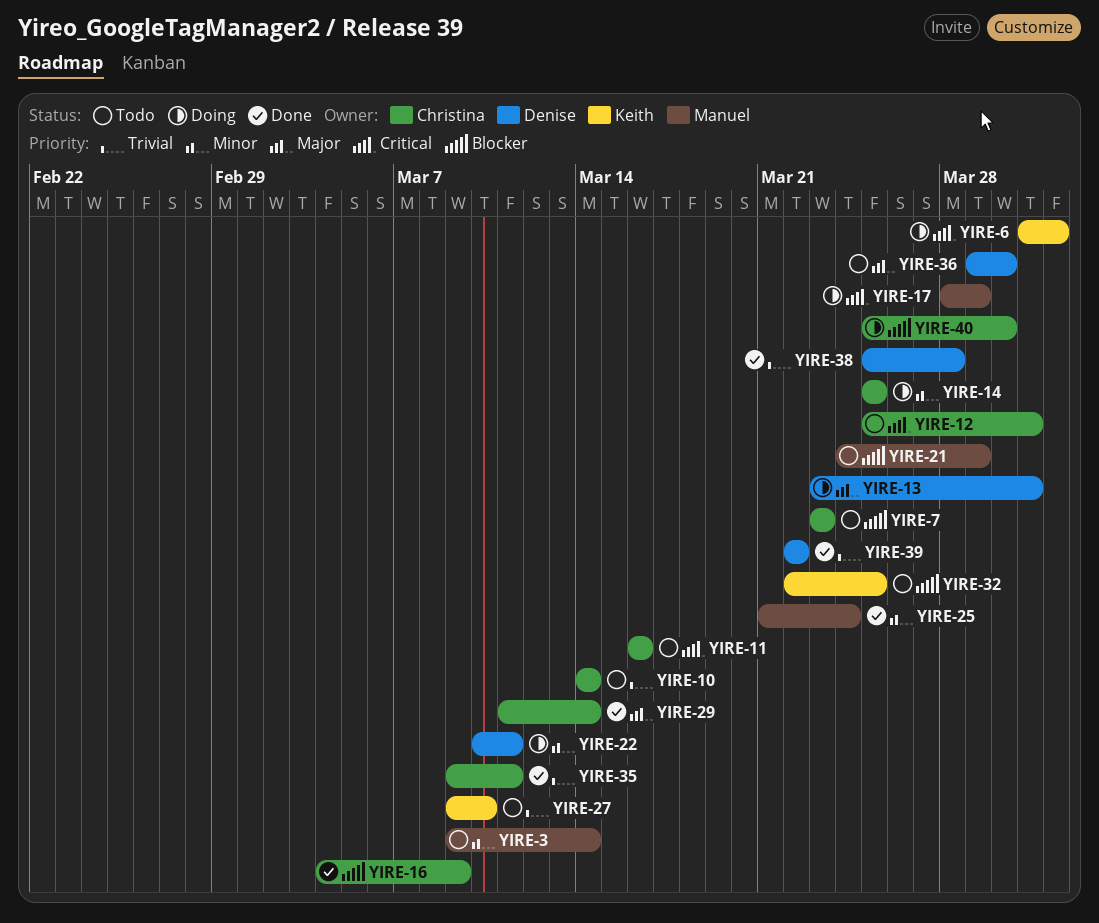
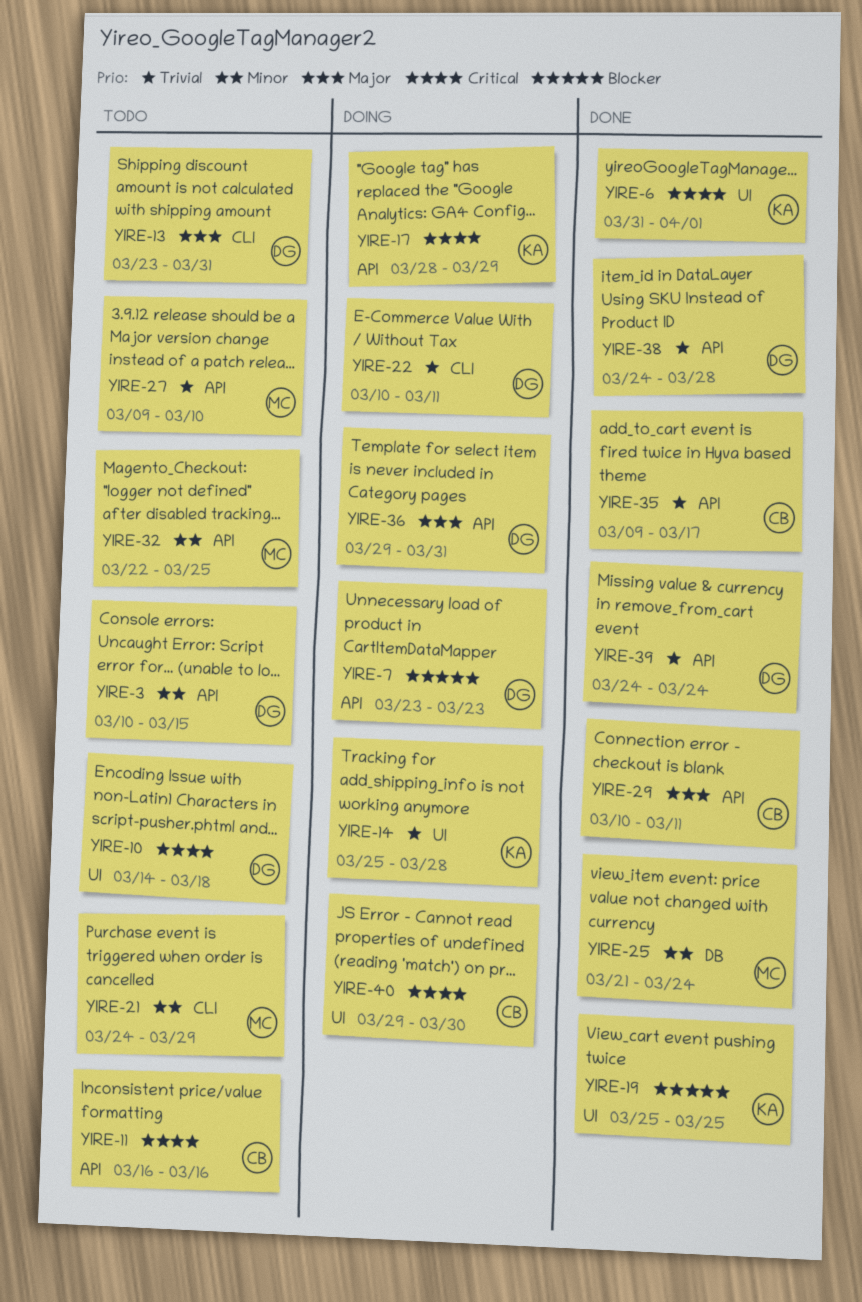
YIRE-3, owner: Manuel -> Denise
YIRE-3, start: Mar 9 -> Mar 10
YIRE-3, due: Mar 14 -> Mar 15
YIRE-6, status: Doing -> Done
YIRE-7, status: Todo -> Doing
YIRE-7, owner: Christina -> Denise
YIRE-10, owner: Christina -> Denise
YIRE-10, priority: Trivial -> Critical
YIRE-10, due: Mar 14 -> Mar 18
YIRE-12: present -> none
YIRE-13, status: Doing -> Todo
YIRE-14, owner: Christina -> Keith
YIRE-14, priority: Minor -> Trivial
YIRE-14, due: Mar 25 -> Mar 28
YIRE-16: present -> none
YIRE-17, owner: Manuel -> Keith
YIRE-19: none -> present
YIRE-21, priority: Blocker -> Minor
YIRE-22, priority: Minor -> Trivial
YIRE-27, owner: Keith -> Manuel
YIRE-29, start: Mar 11 -> Mar 10
YIRE-29, due: Mar 14 -> Mar 11
YIRE-32, owner: Keith -> Manuel
YIRE-32, priority: Blocker -> Minor
YIRE-35, due: Mar 11 -> Mar 17
YIRE-36, status: Todo -> Doing
YIRE-36, due: Mar 30 -> Mar 31
YIRE-38, start: Mar 25 -> Mar 24
YIRE-39, start: Mar 22 -> Mar 24
YIRE-39, due: Mar 22 -> Mar 24
YIRE-40, priority: Blocker -> Critical
YIRE-40, start: Mar 25 -> Mar 29

